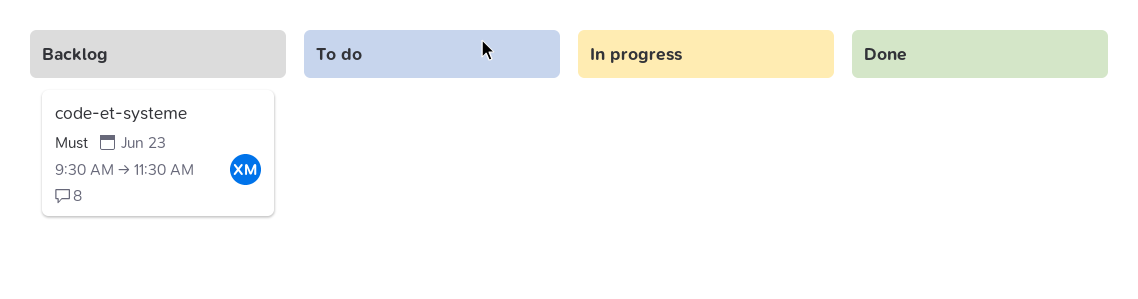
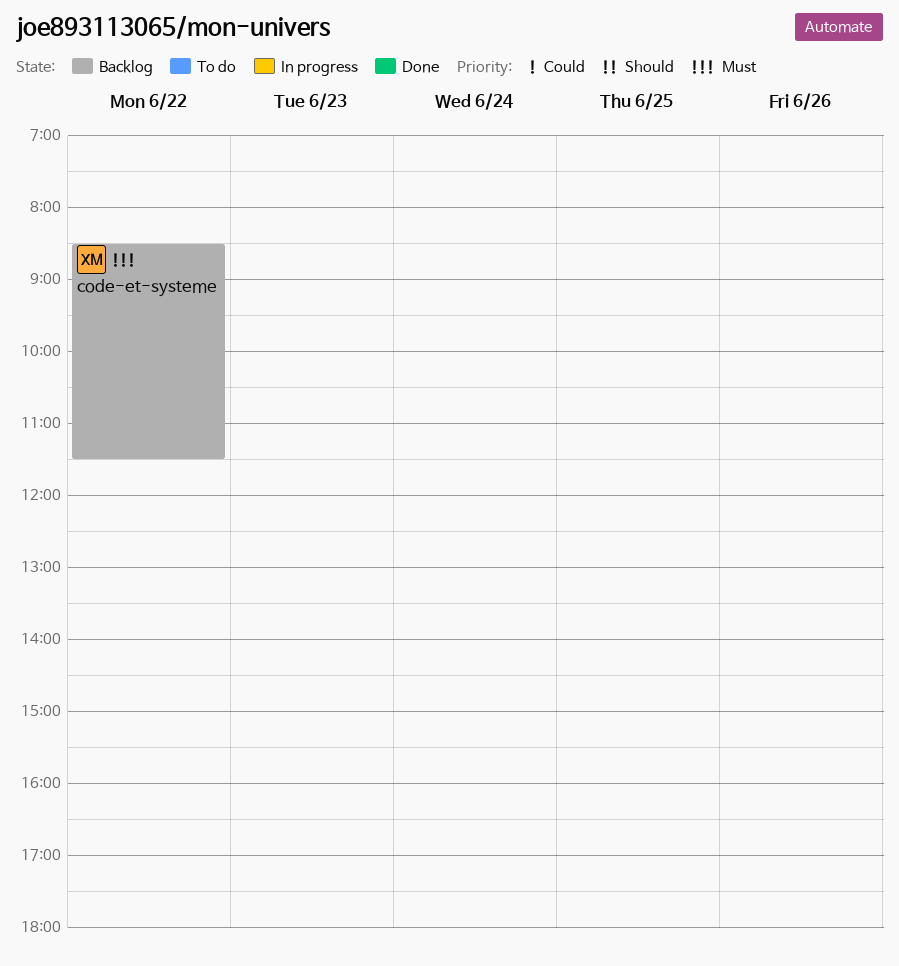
code-et-systeme, day: Jun 23 -> Jun 22
code-et-systeme, begins: 09:30 -> 08:30

